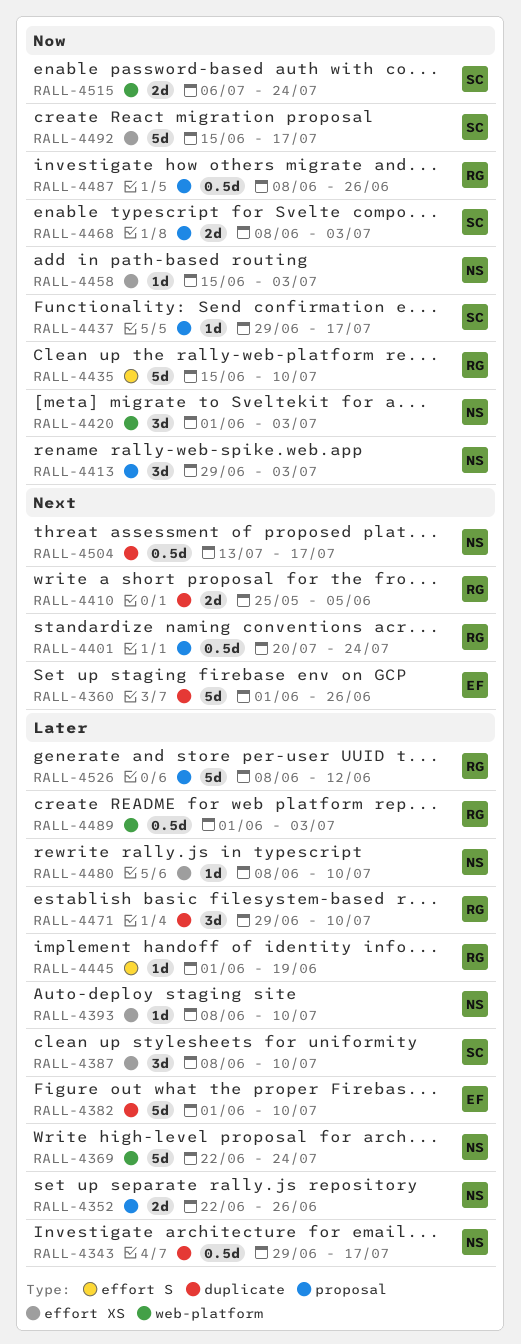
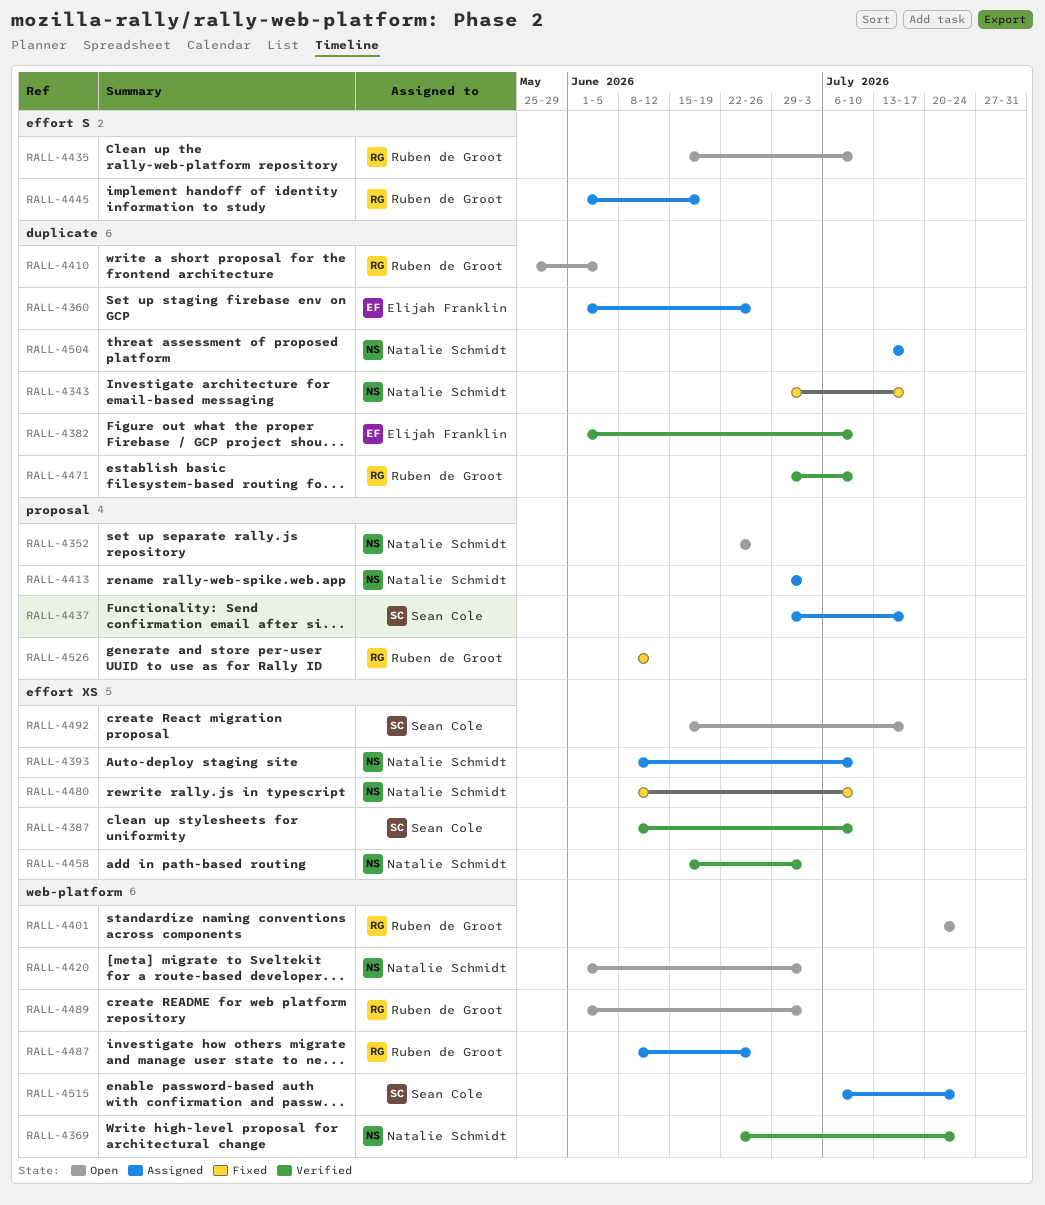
RALL-4401, label: proposal -> web-platform
RALL-4468: present -> none
RALL-4487, label: proposal -> web-platform

